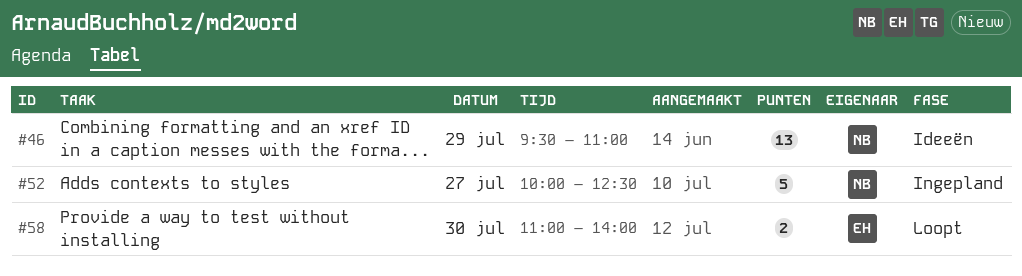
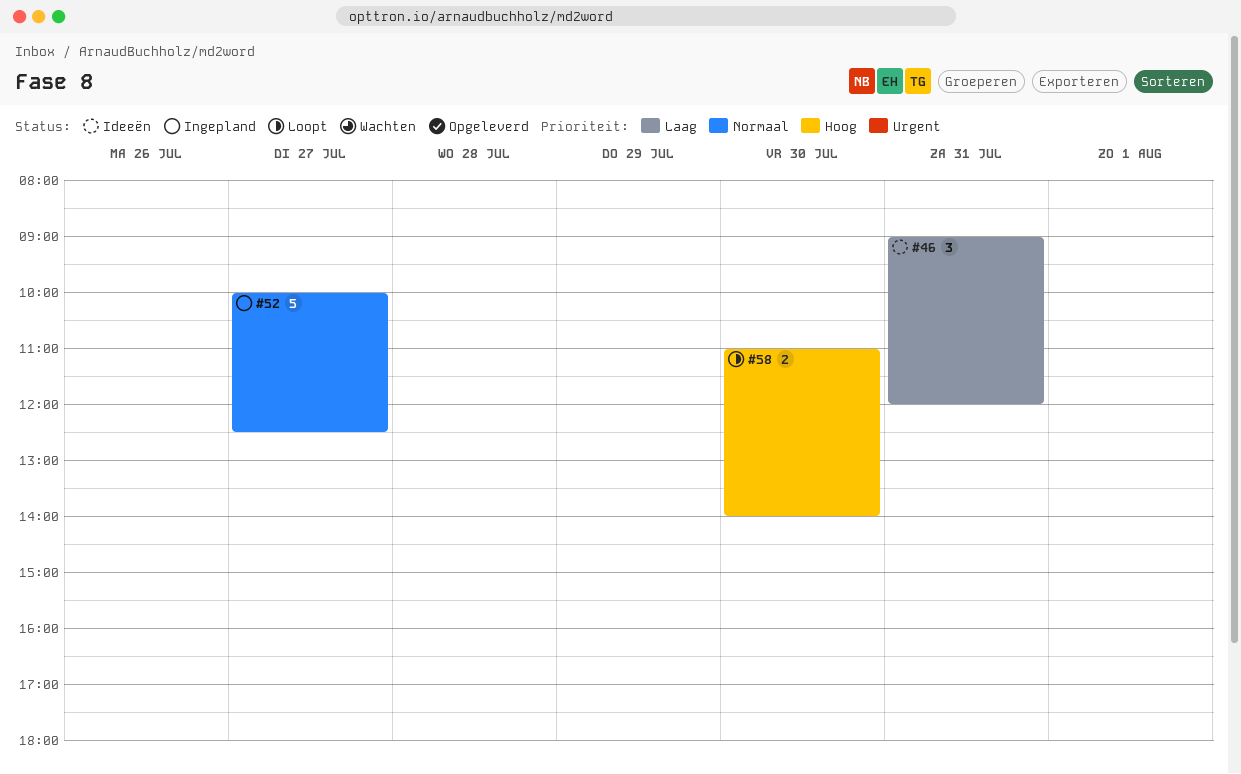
#46, estimate: 13 -> 3
#46, day: Jul 29 -> Jul 31
#46, begins: 09:30 -> 09:00
#46, ends: 11:00 -> 12:00

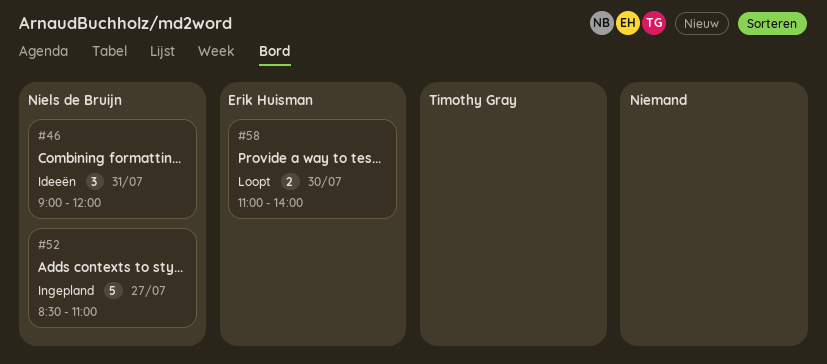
#52, begins: 10:00 -> 08:30
#52, ends: 12:30 -> 11:00

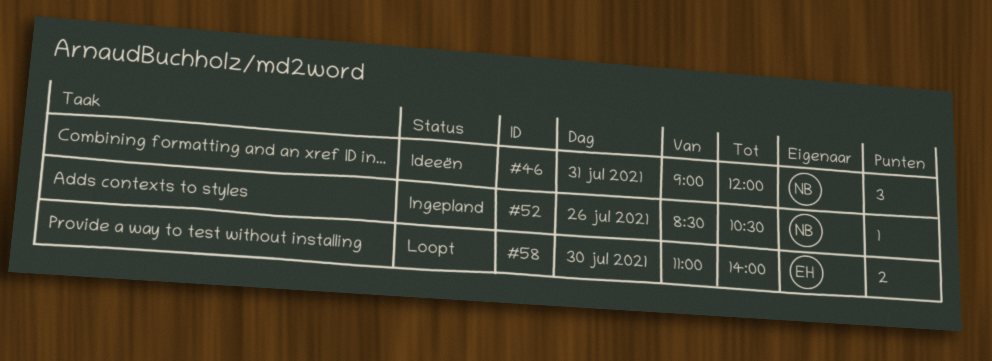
#52, estimate: 5 -> 1
#52, day: Jul 27 -> Jul 26
#52, ends: 11:00 -> 10:30

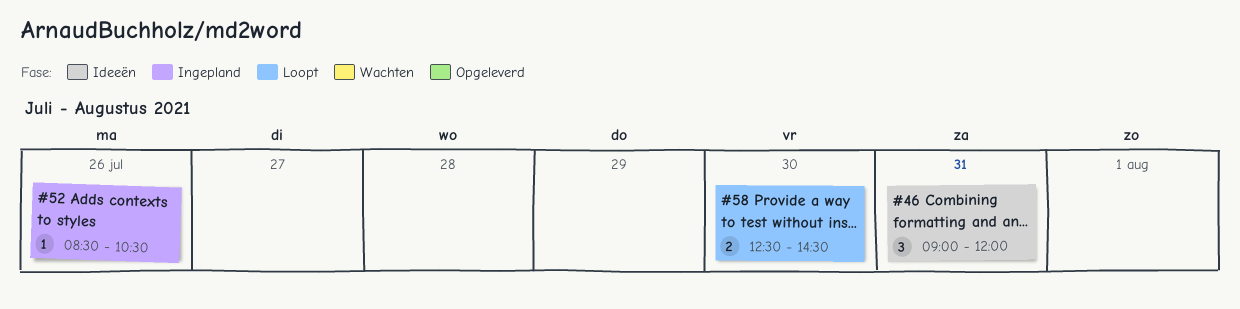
#58, begins: 11:00 -> 12:30
#58, ends: 14:00 -> 14:30

